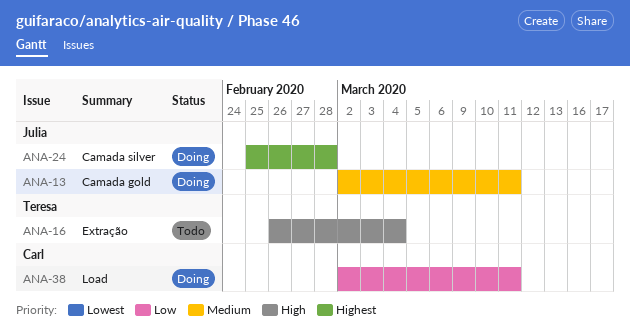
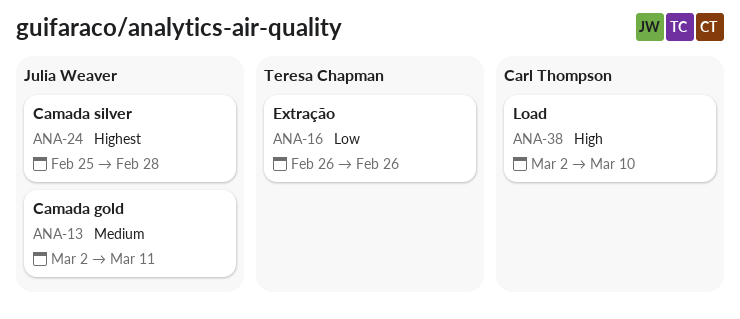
ANA-16, priority: High -> Low
ANA-16, due: Mar 4 -> Feb 26
ANA-38, priority: Low -> High
ANA-38, due: Mar 11 -> Mar 10

